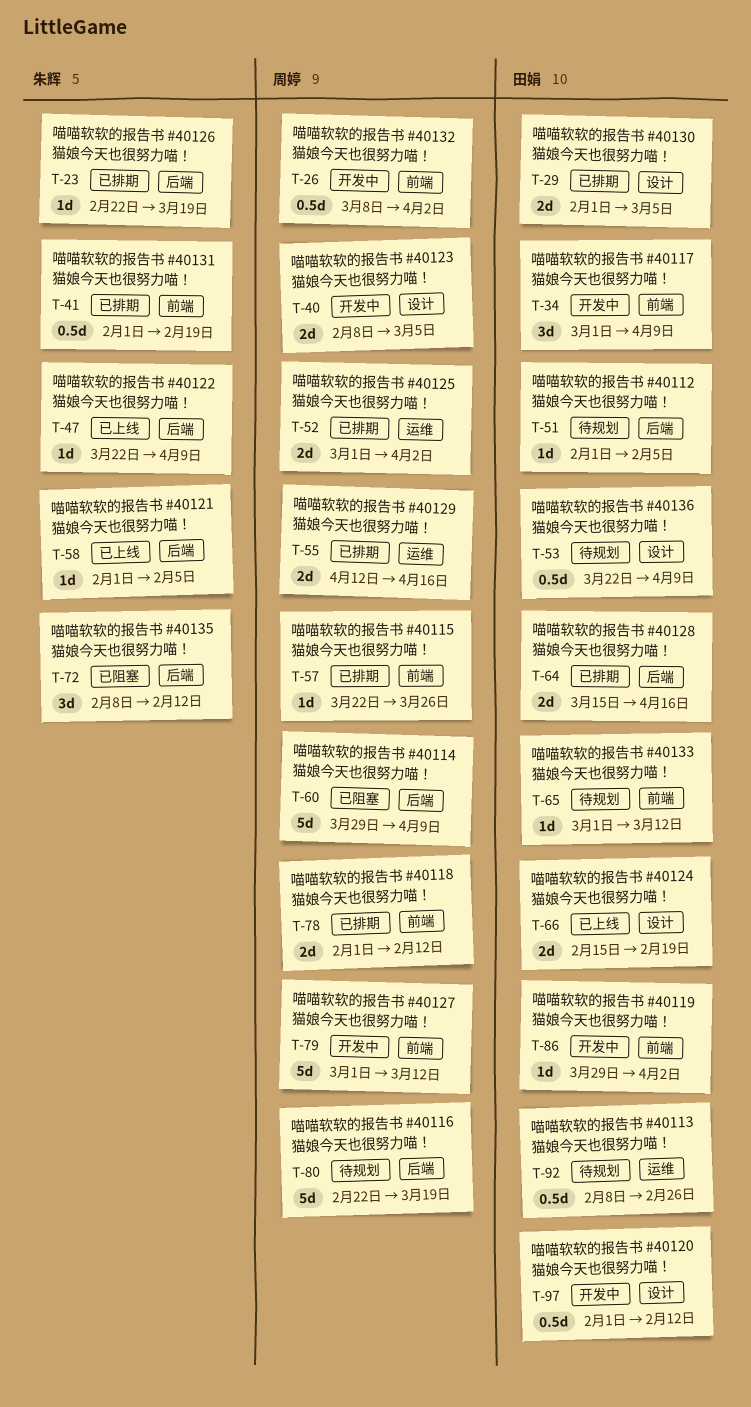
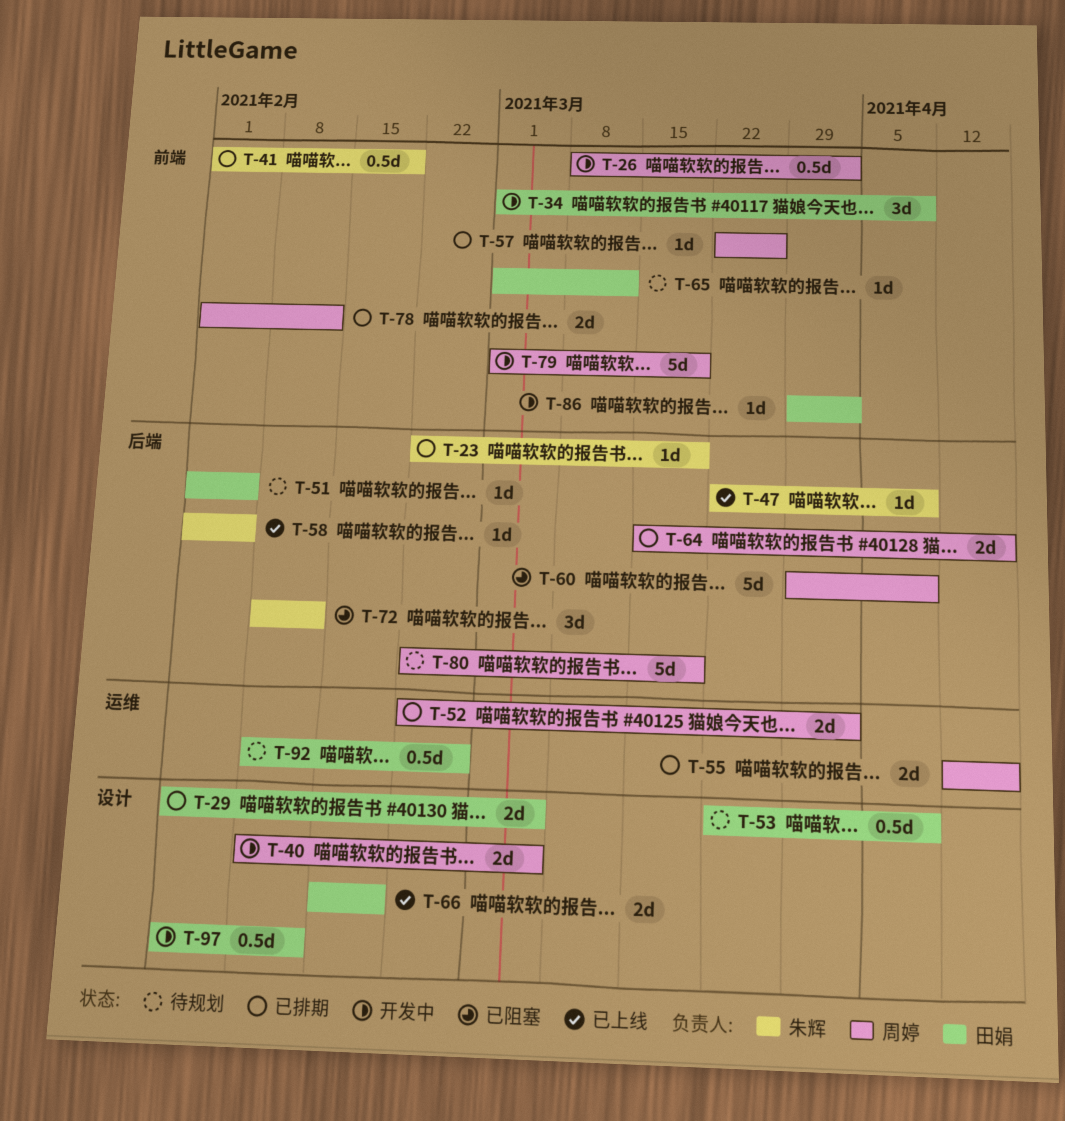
T-52, start: Mar 1 -> Feb 22
T-64, owner: 田娟 -> 周婷
T-79, due: Mar 12 -> Mar 19

